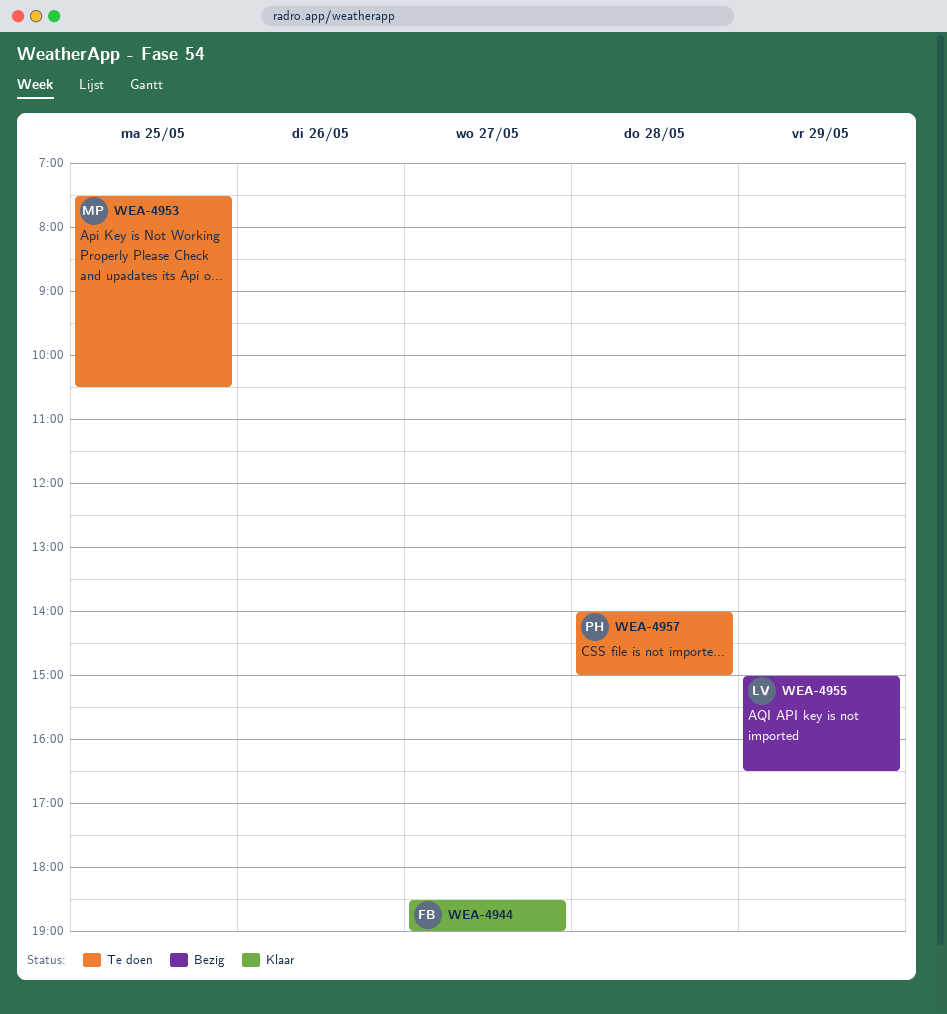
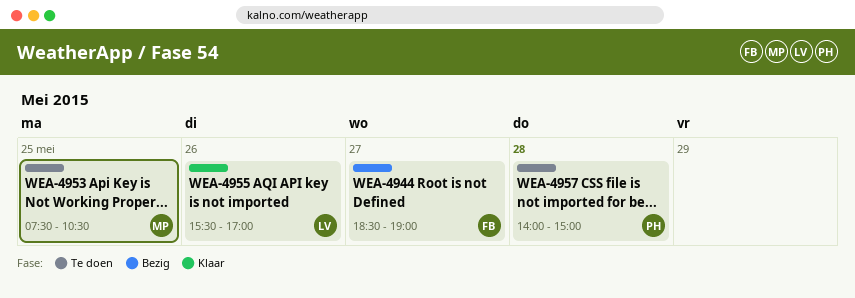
WEA-4944, status: Klaar -> Bezig
WEA-4955, status: Bezig -> Klaar
WEA-4955, day: May 29 -> May 26
WEA-4955, begins: 15:00 -> 15:30
WEA-4955, ends: 16:30 -> 17:00

